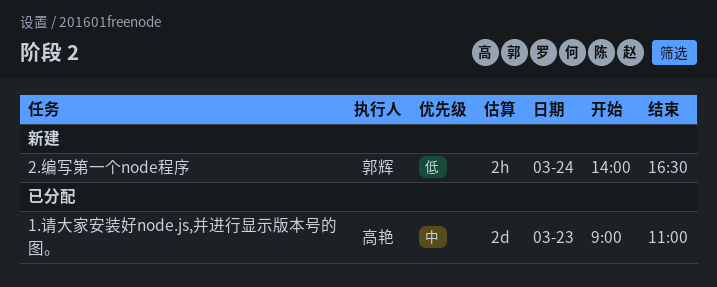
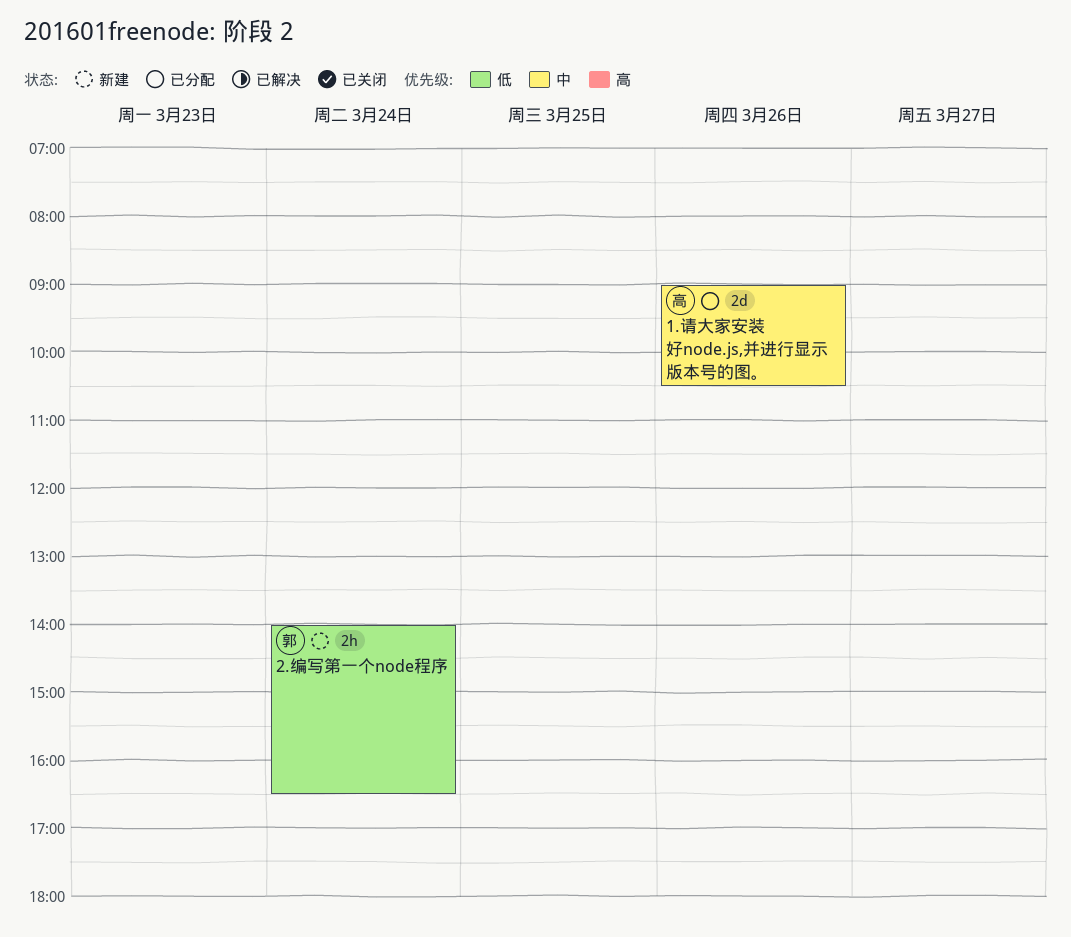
1.请大家安装好node.js,并进行显示版本号的图。, day: Mar 23 -> Mar 26
1.请大家安装好node.js,并进行显示版本号的图。, ends: 11:00 -> 10:30

